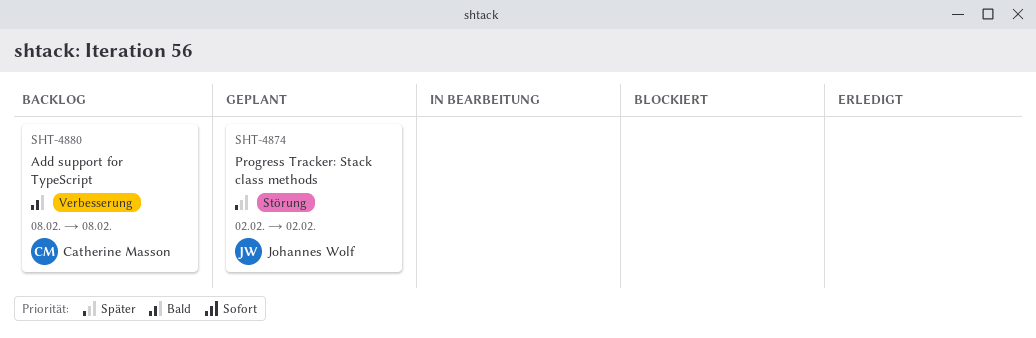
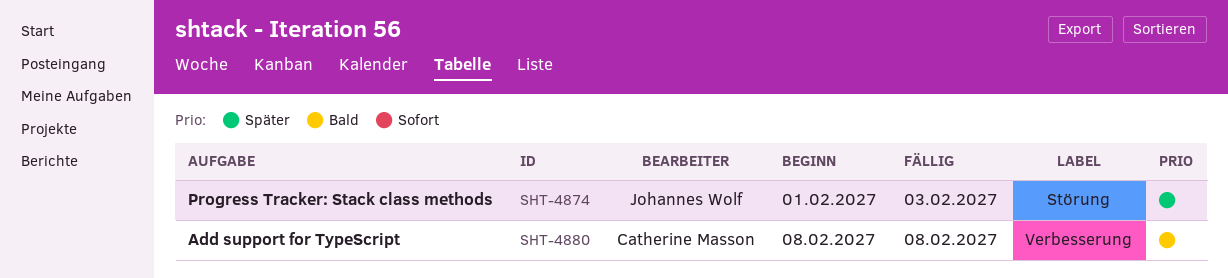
SHT-4874, start: Feb 2 -> Feb 1
SHT-4874, due: Feb 2 -> Feb 3

